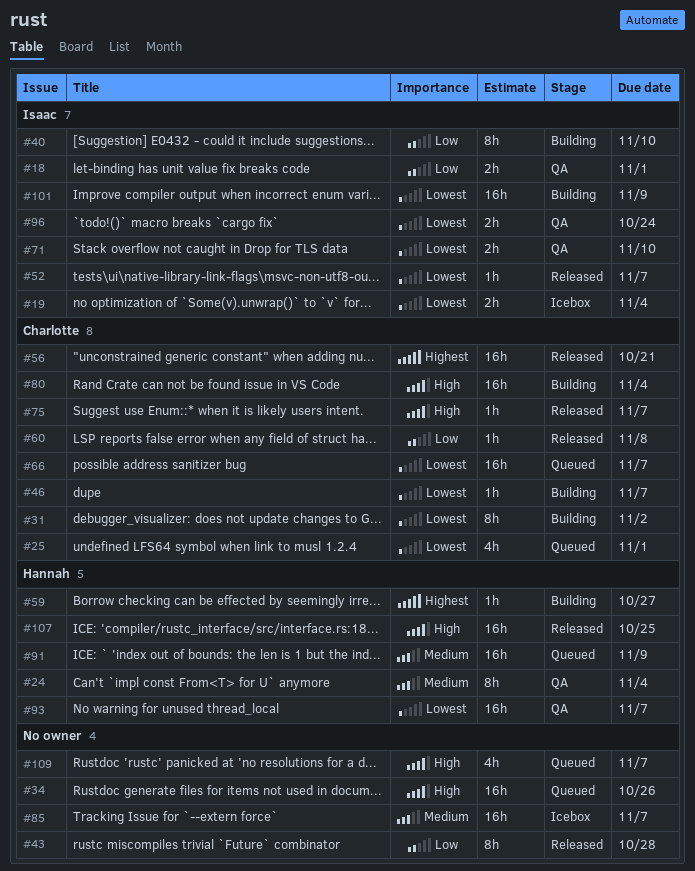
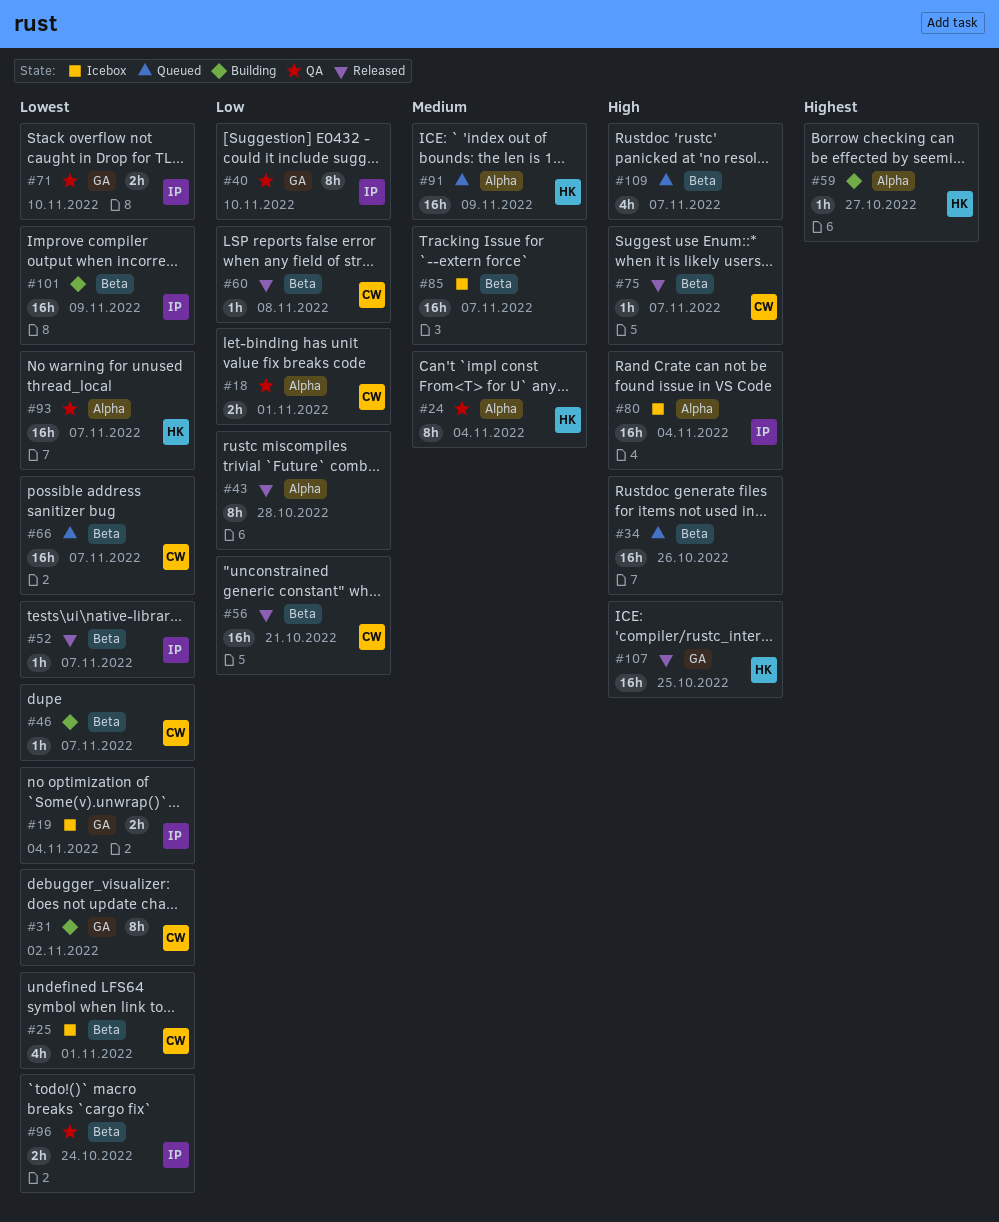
#18, owner: Isaac -> Charlotte
#25, status: Queued -> Icebox
#40, status: Building -> QA
#56, priority: Highest -> Low
#80, status: Building -> Icebox
#80, owner: Charlotte -> Isaac

